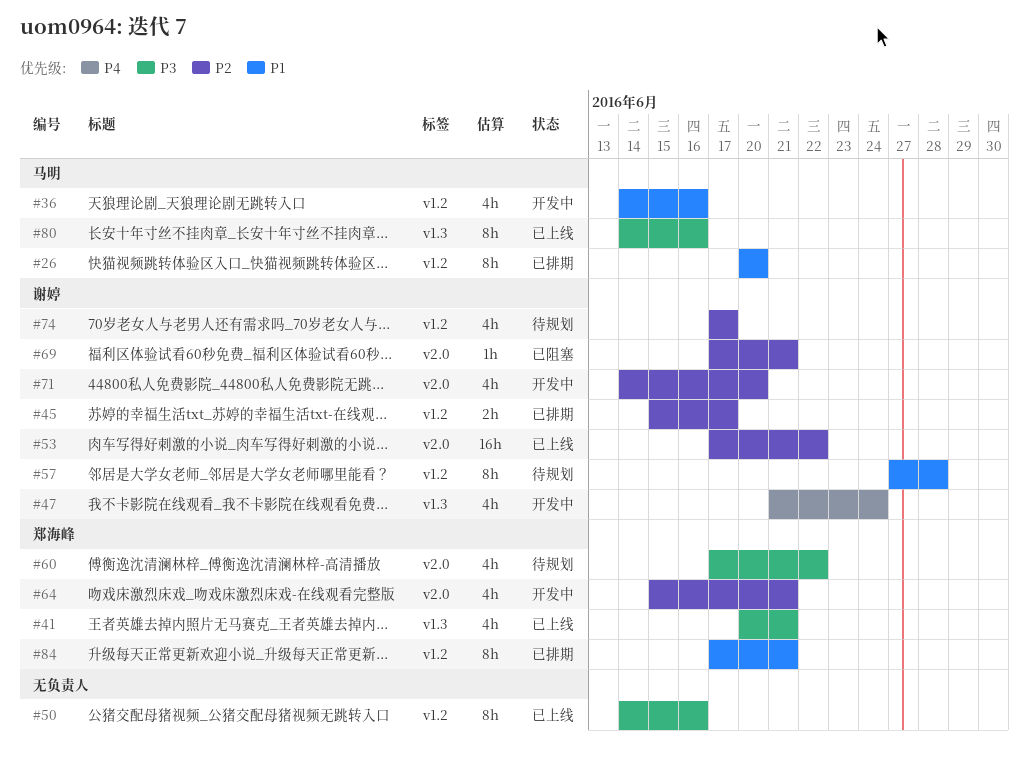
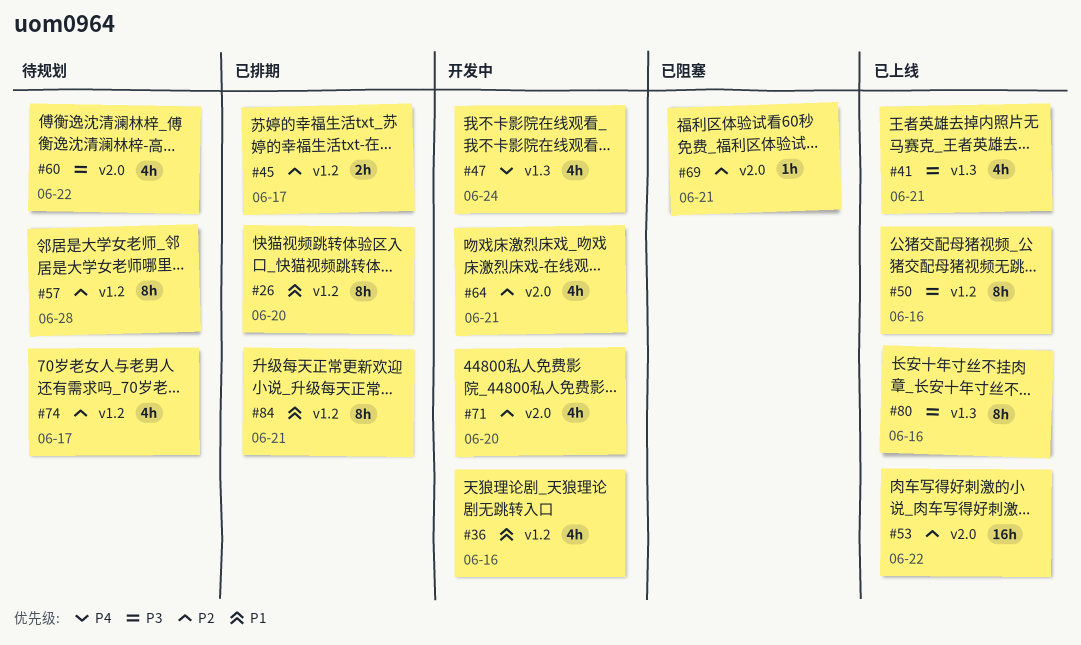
#57, priority: P1 -> P2

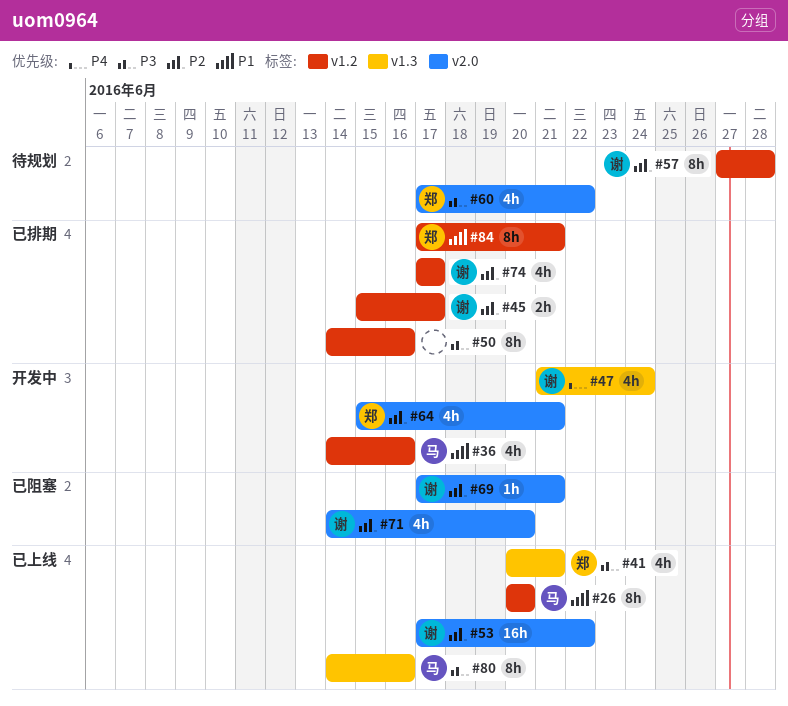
#26, status: 已排期 -> 已上线
#50, status: 已上线 -> 已排期
#71, status: 开发中 -> 已阻塞
#74, status: 待规划 -> 已排期

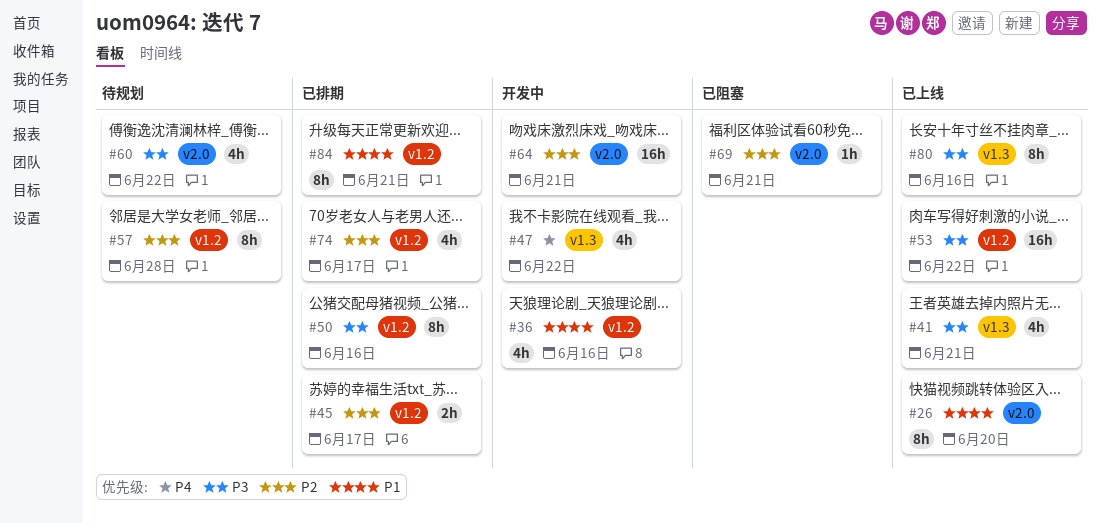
#26, label: v1.2 -> v2.0
#47, due: Jun 24 -> Jun 22
#53, priority: P2 -> P3
#53, label: v2.0 -> v1.2
#64, estimate: 4h -> 16h
#71: present -> none

